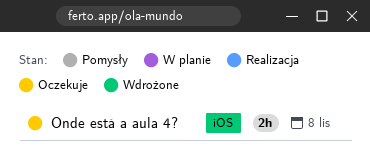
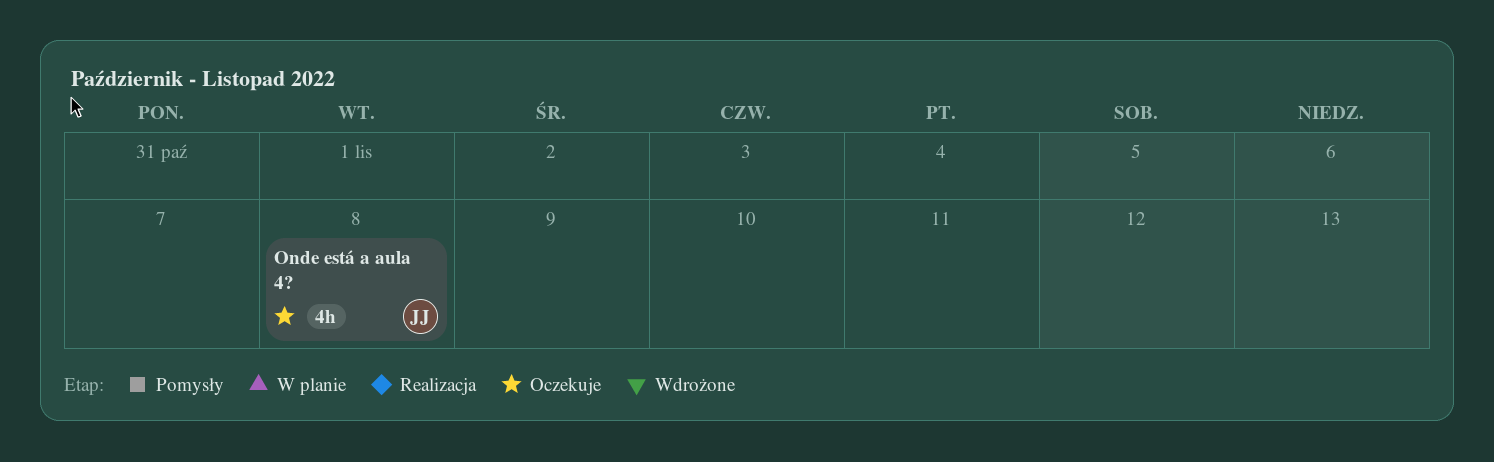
Onde está a aula 4?, estimate: 2h -> 4h

